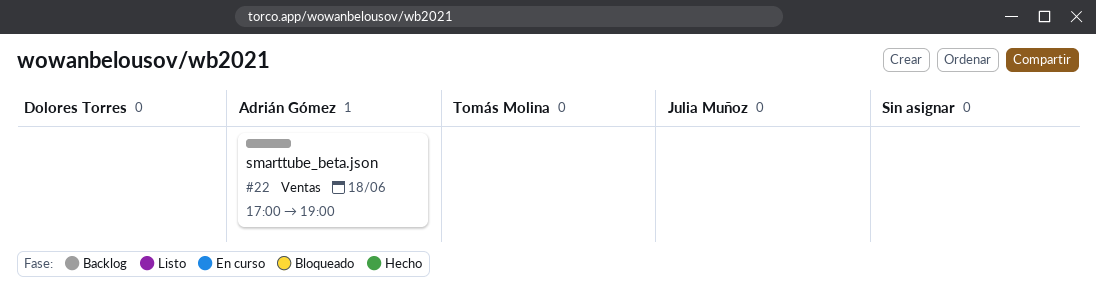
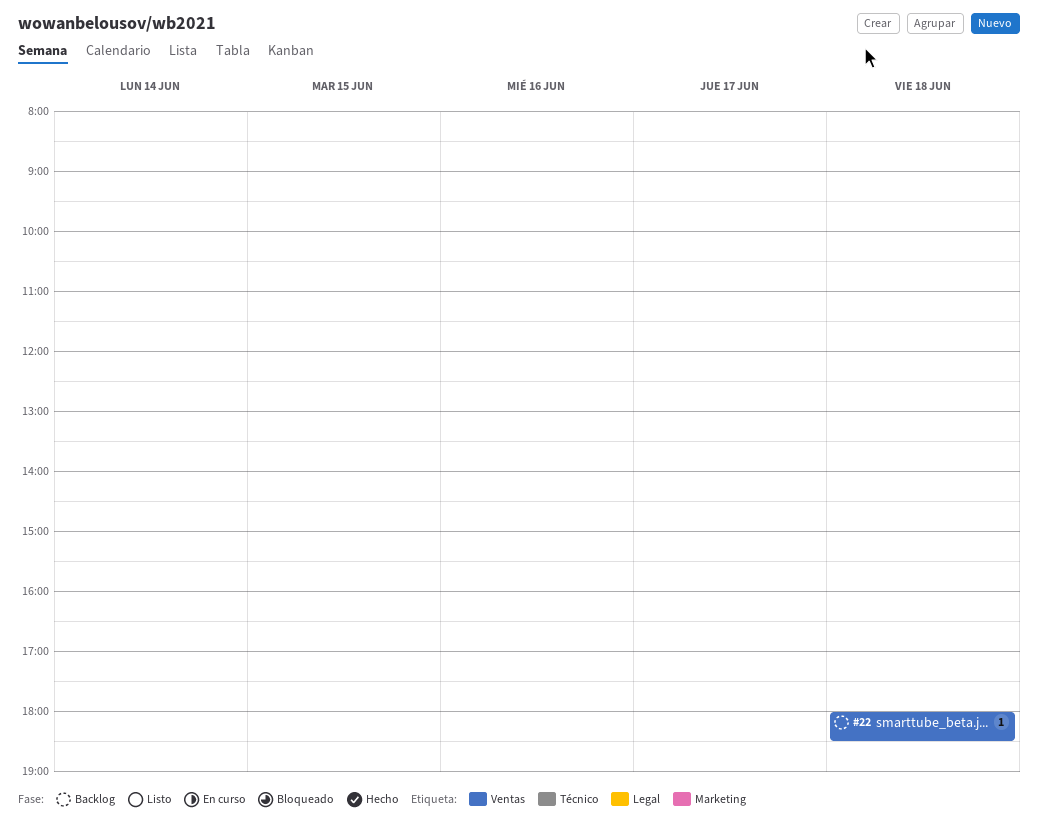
#22, begins: 17:00 -> 18:00
#22, ends: 19:00 -> 18:30

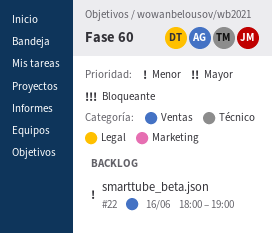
#22, day: Jun 18 -> Jun 16
#22, ends: 18:30 -> 19:00

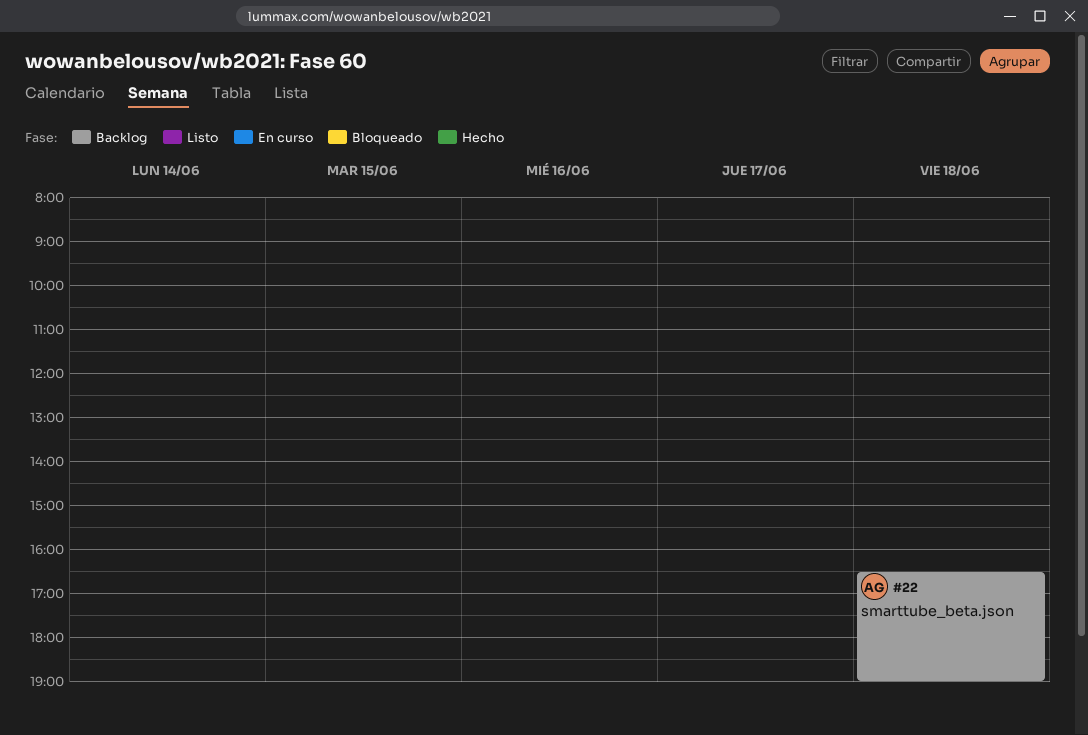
#22, day: Jun 16 -> Jun 18
#22, begins: 18:00 -> 16:30

